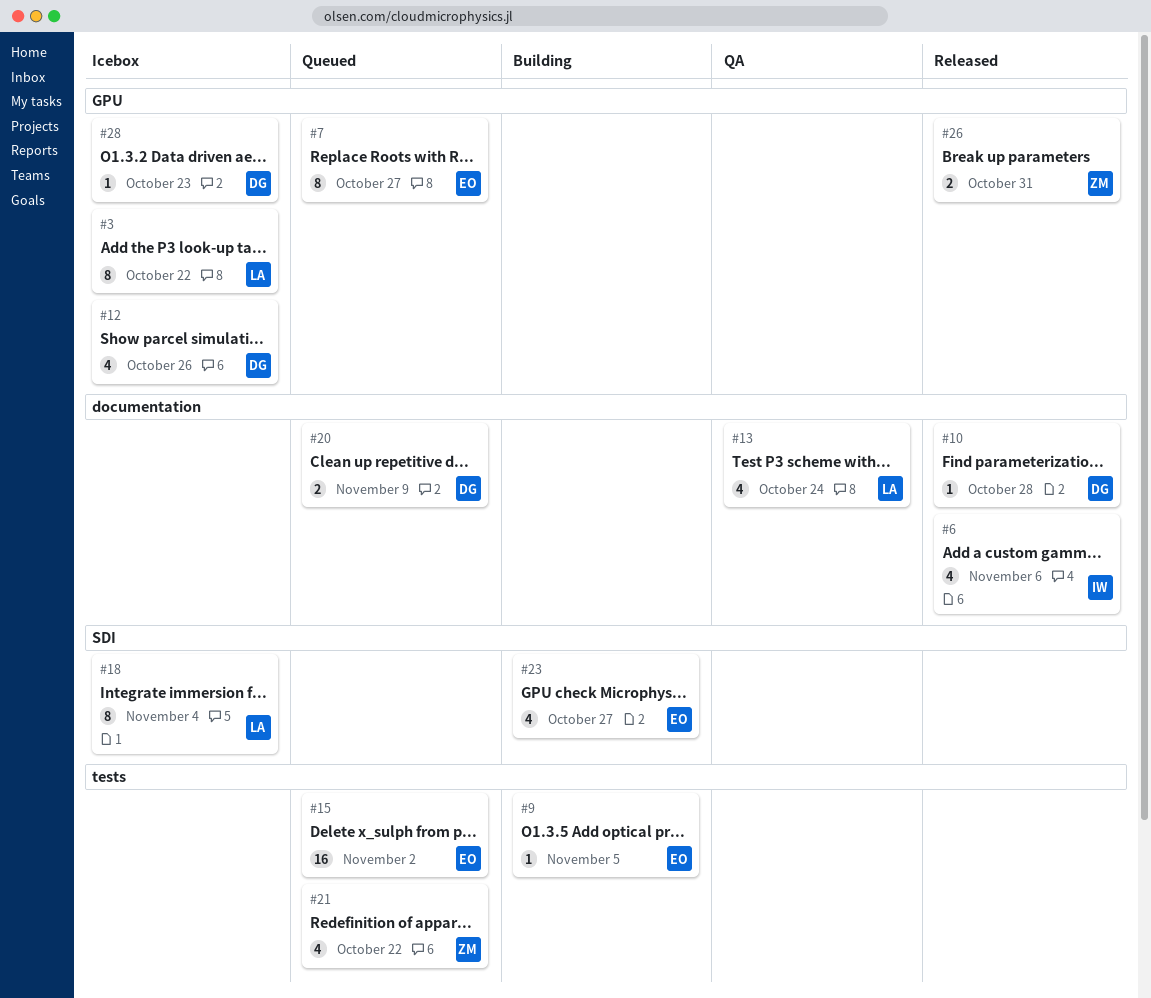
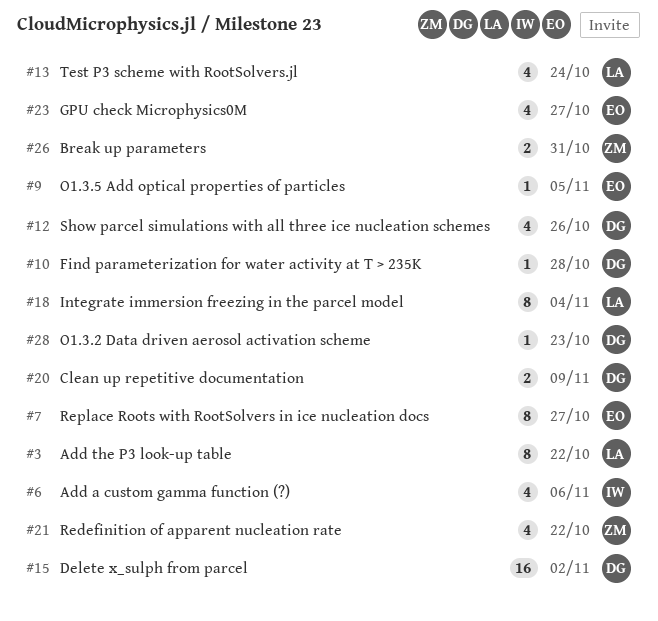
#15, owner: EO -> DG

